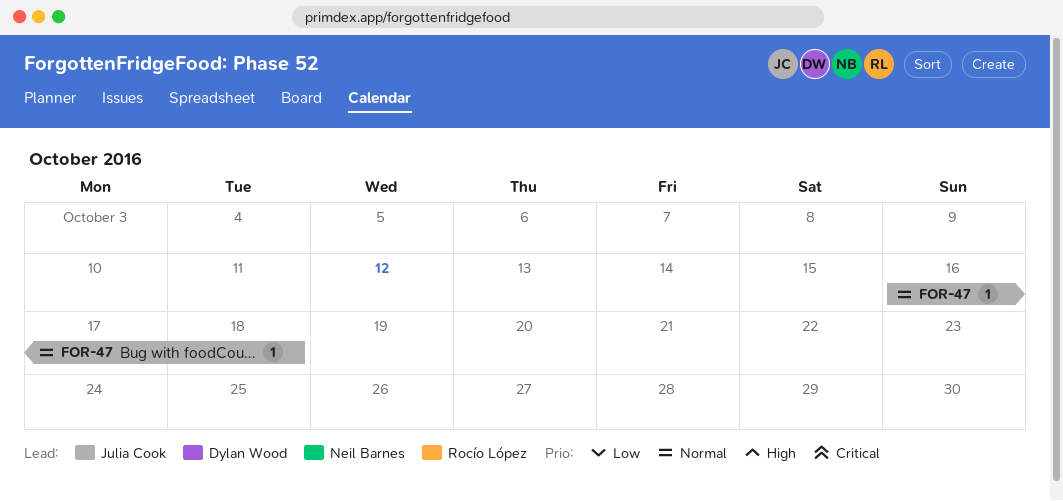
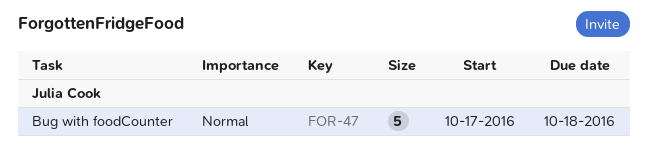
FOR-47, estimate: 1 -> 5
FOR-47, start: Oct 16 -> Oct 17

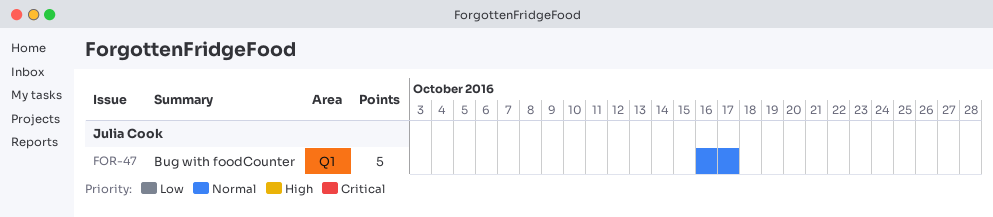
FOR-47, start: Oct 17 -> Oct 16
FOR-47, due: Oct 18 -> Oct 17

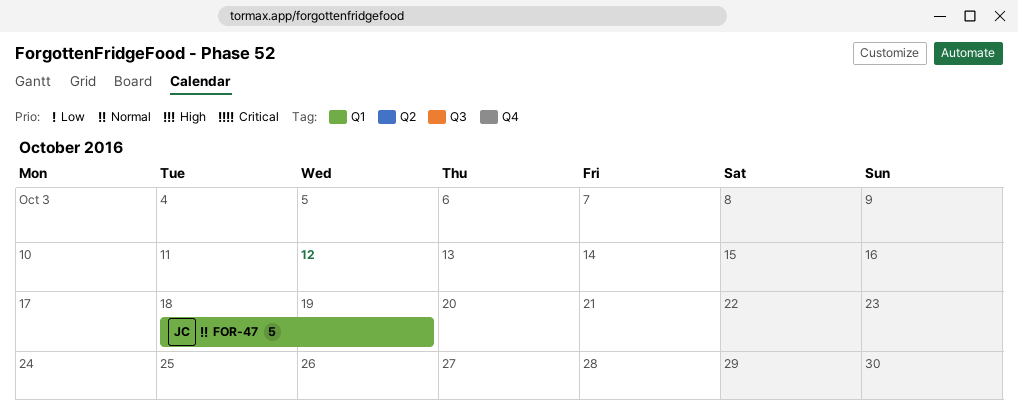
FOR-47, start: Oct 16 -> Oct 18
FOR-47, due: Oct 17 -> Oct 19

